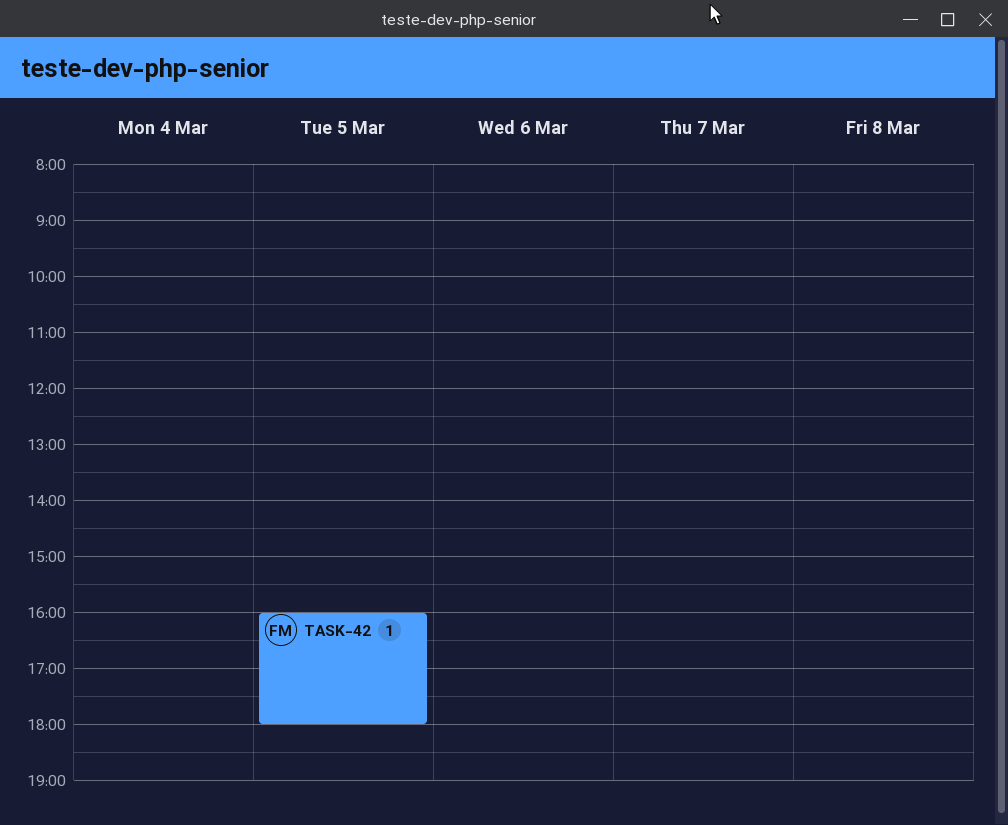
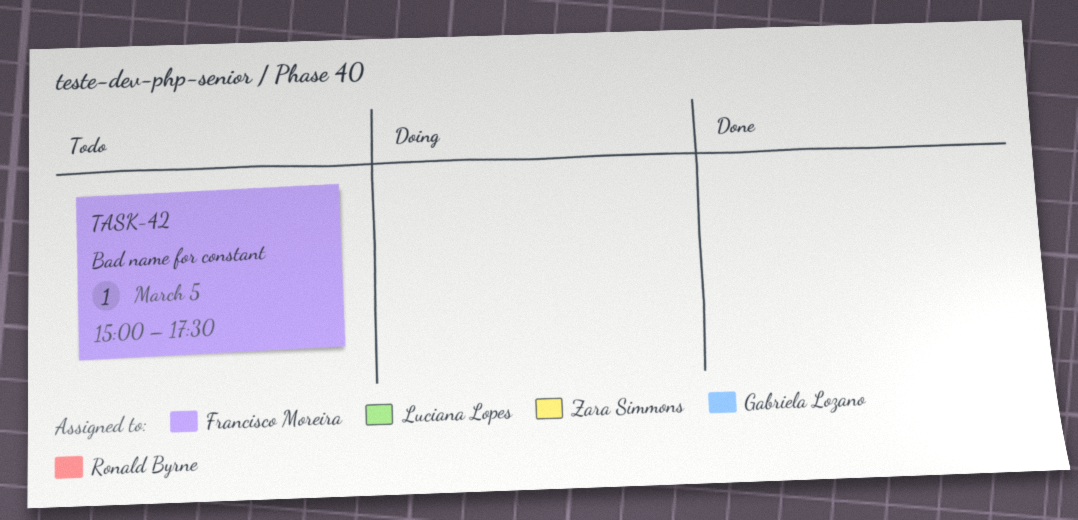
TASK-42, begins: 16:00 -> 15:00
TASK-42, ends: 18:00 -> 17:30

